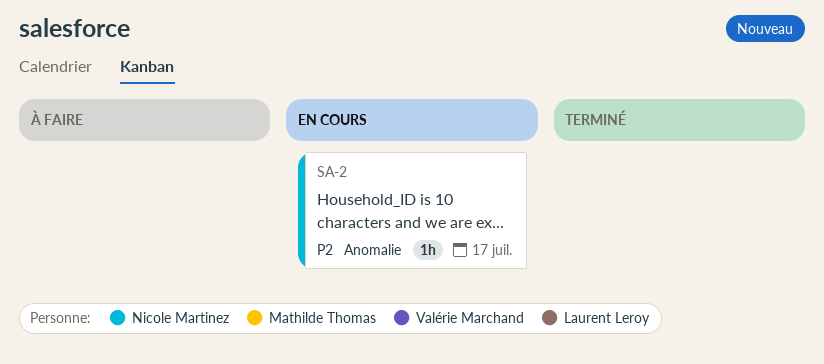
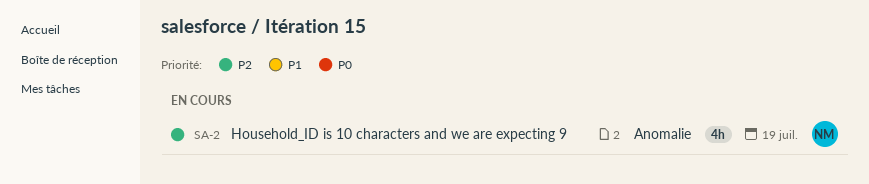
SA-2, estimate: 1h -> 4h
SA-2, due: Jul 17 -> Jul 19

